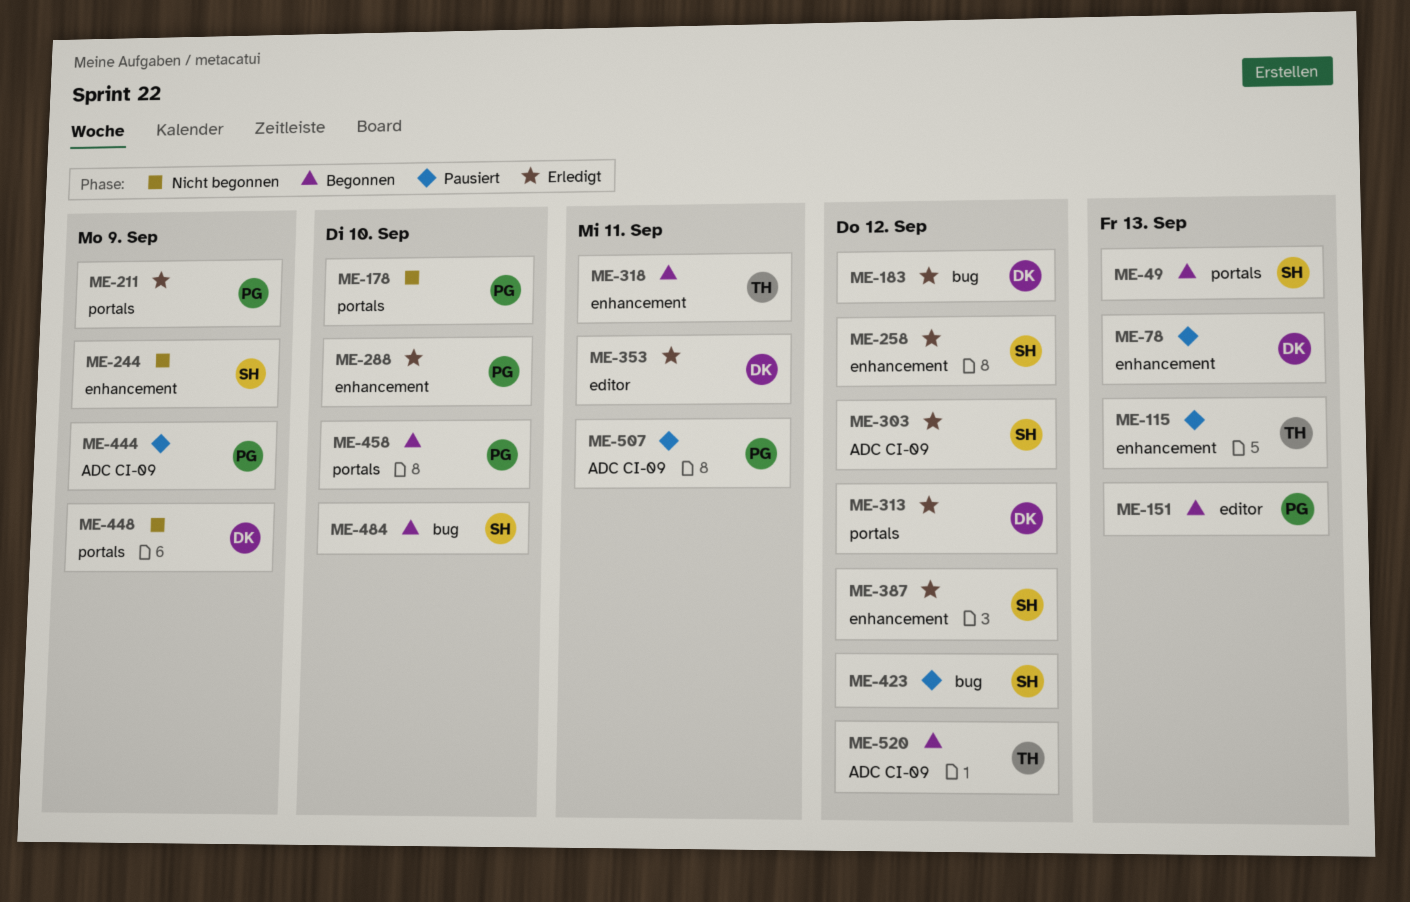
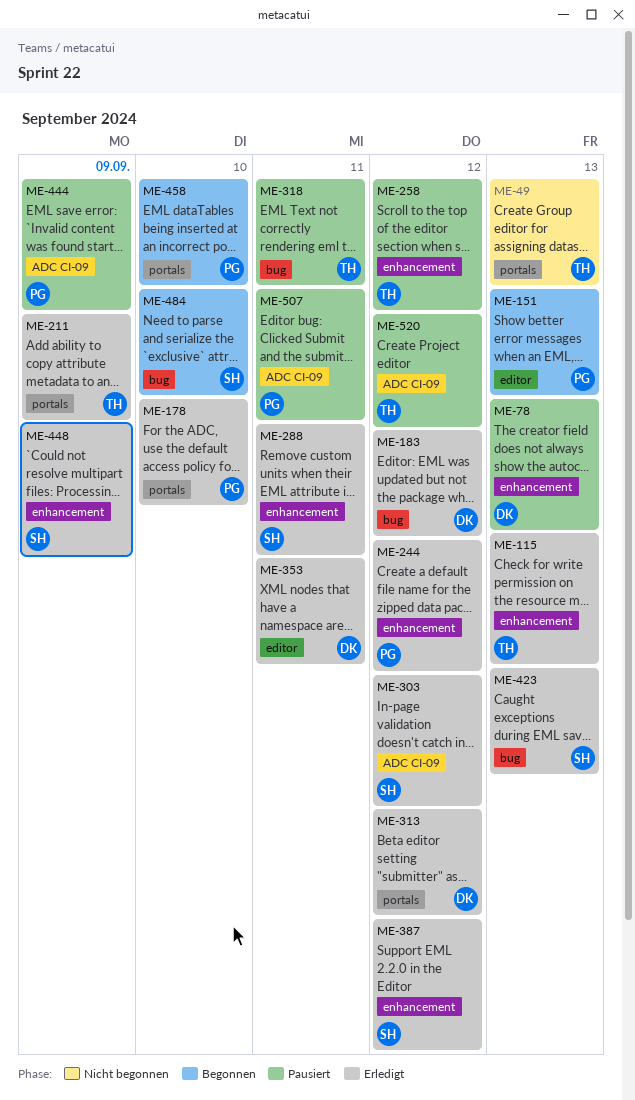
ME-49, status: Begonnen -> Nicht begonnen
ME-49, owner: SH -> TH
ME-115, status: Pausiert -> Erledigt
ME-178, status: Nicht begonnen -> Erledigt
ME-211, owner: PG -> TH
ME-244, status: Nicht begonnen -> Erledigt
ME-244, owner: SH -> PG
ME-244, due: Sep 9 -> Sep 12
ME-258, status: Erledigt -> Pausiert
ME-258, owner: SH -> TH
ME-288, owner: PG -> SH
ME-288, due: Sep 10 -> Sep 11
ME-318, status: Begonnen -> Pausiert
ME-318, label: enhancement -> bug
ME-423, status: Pausiert -> Erledigt
ME-423, due: Sep 12 -> Sep 13
ME-448, status: Nicht begonnen -> Erledigt
ME-448, owner: DK -> SH
ME-448, label: portals -> enhancement
ME-520, status: Begonnen -> Pausiert

